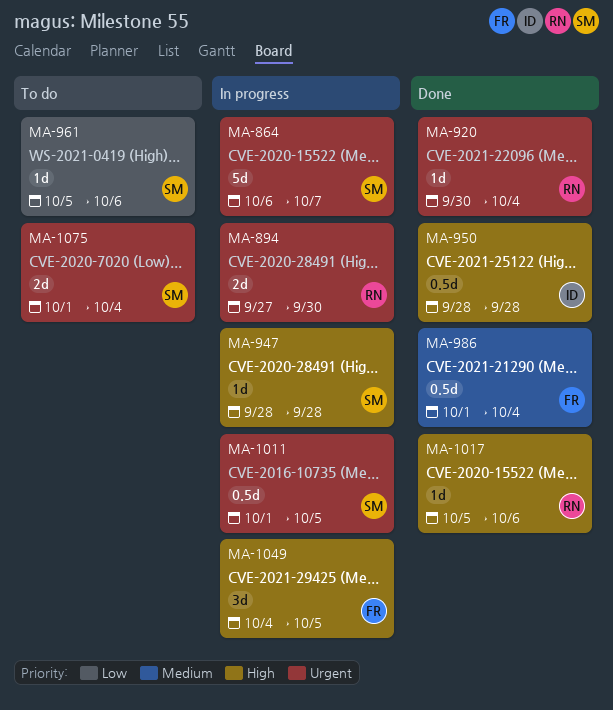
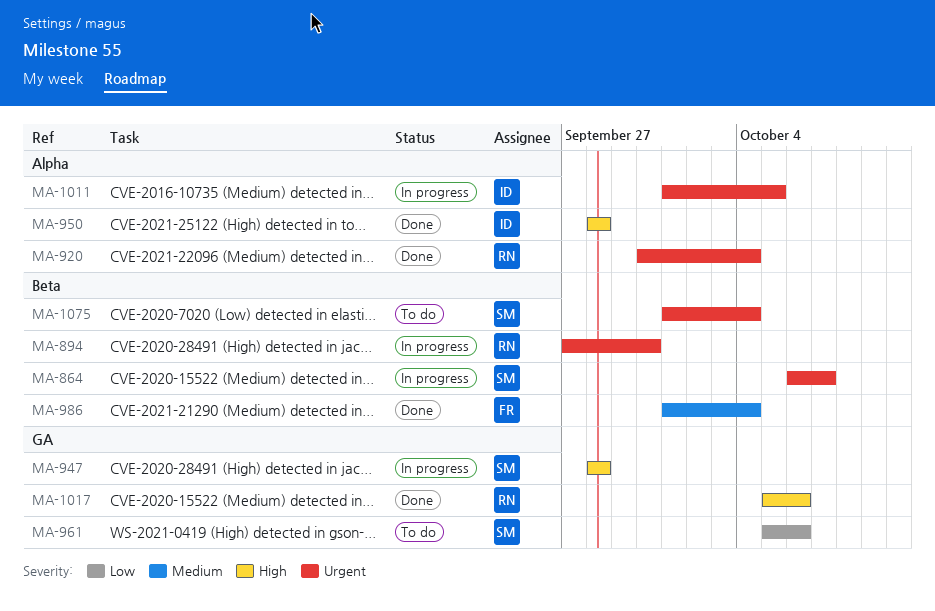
MA-1011, owner: SM -> ID
MA-1049: present -> none

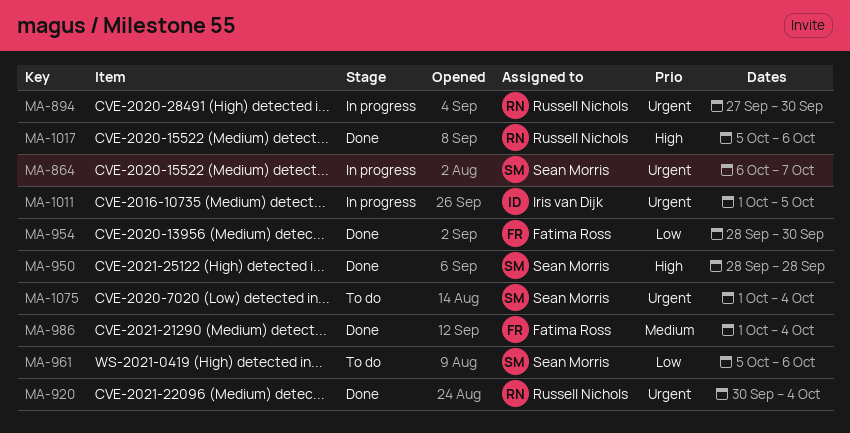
MA-947: present -> none
MA-950, owner: Iris van Dijk -> Sean Morris
MA-954: none -> present

